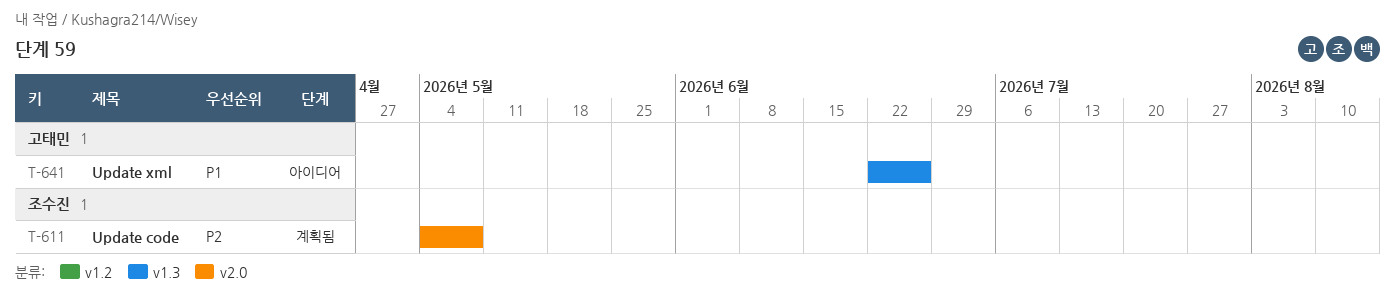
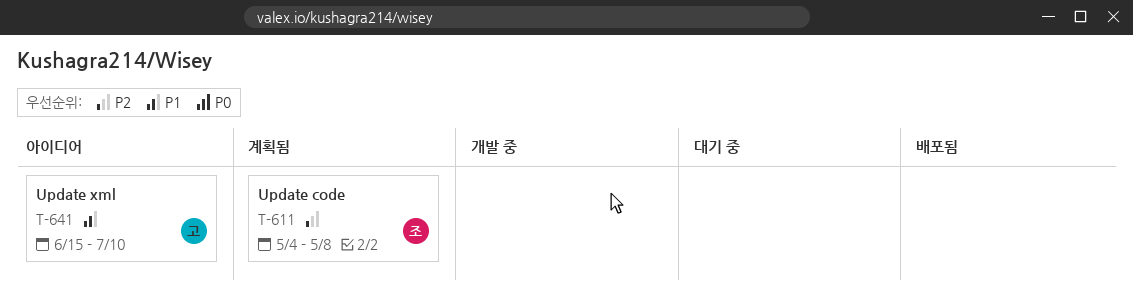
T-641, start: Jun 22 -> Jun 15
T-641, due: Jun 26 -> Jul 10

